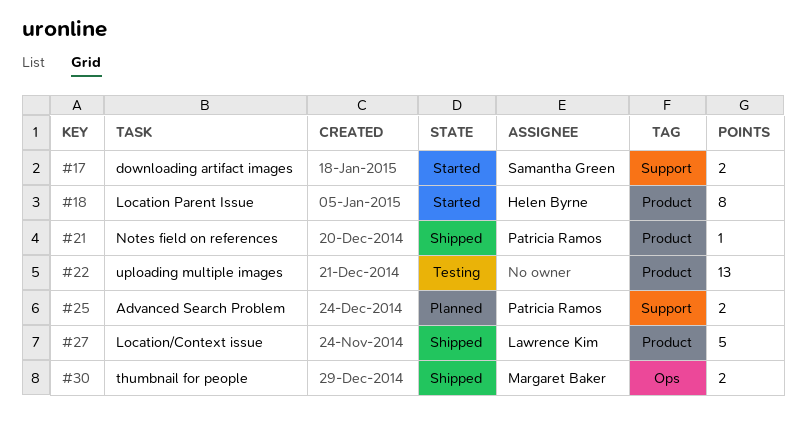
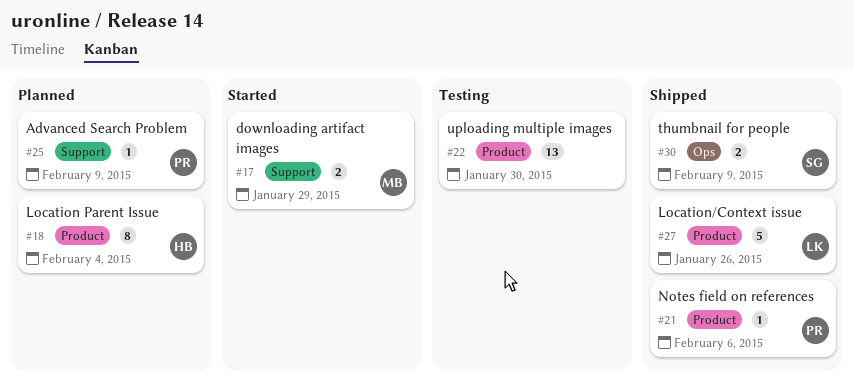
#17, owner: Samantha Green -> Margaret Baker
#18, status: Started -> Planned
#25, estimate: 2 -> 1
#30, owner: Margaret Baker -> Samantha Green

